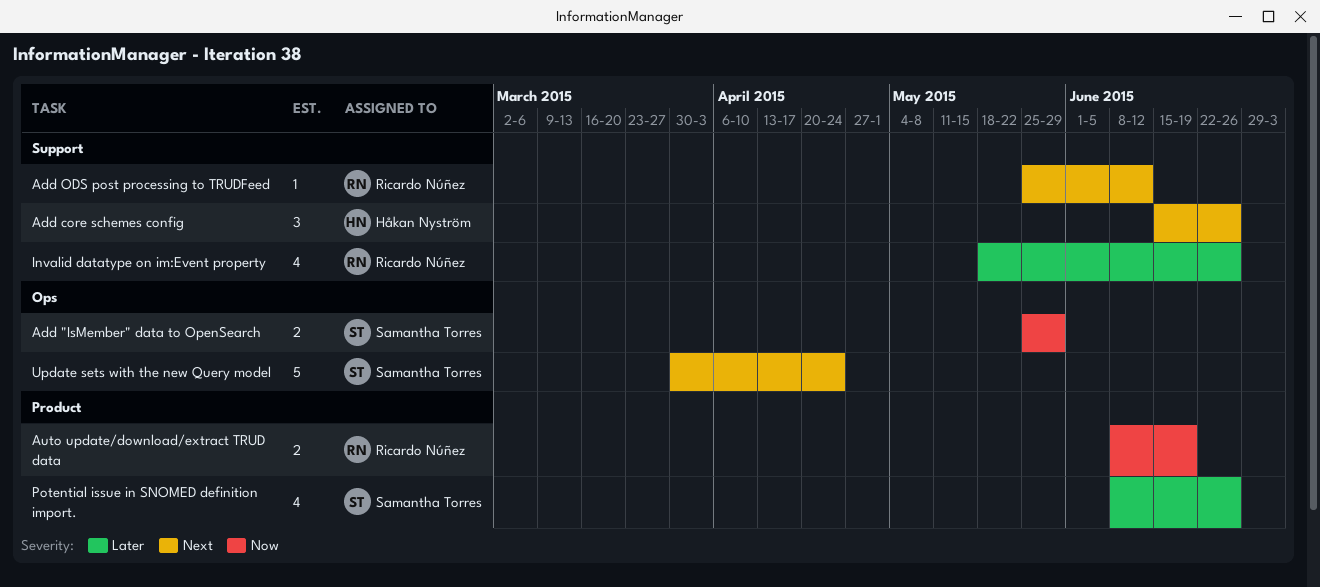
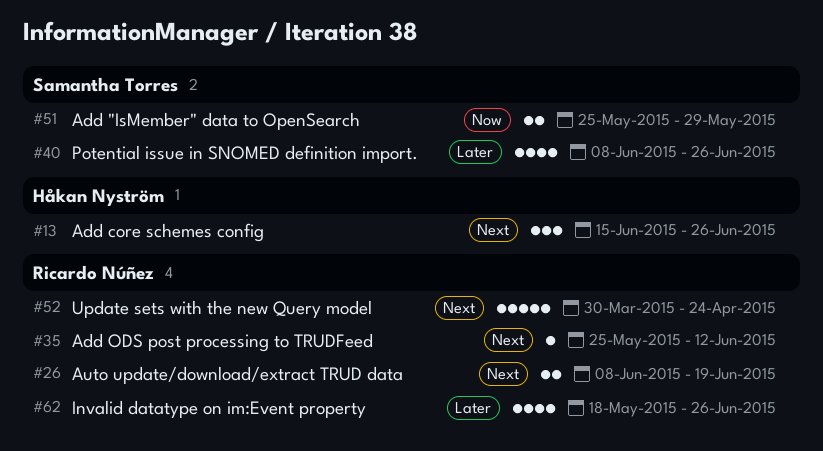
Auto update/download/extract TRUD data, priority: Now -> Next
Update sets with the new Query model, owner: Samantha Torres -> Ricardo Núñez

